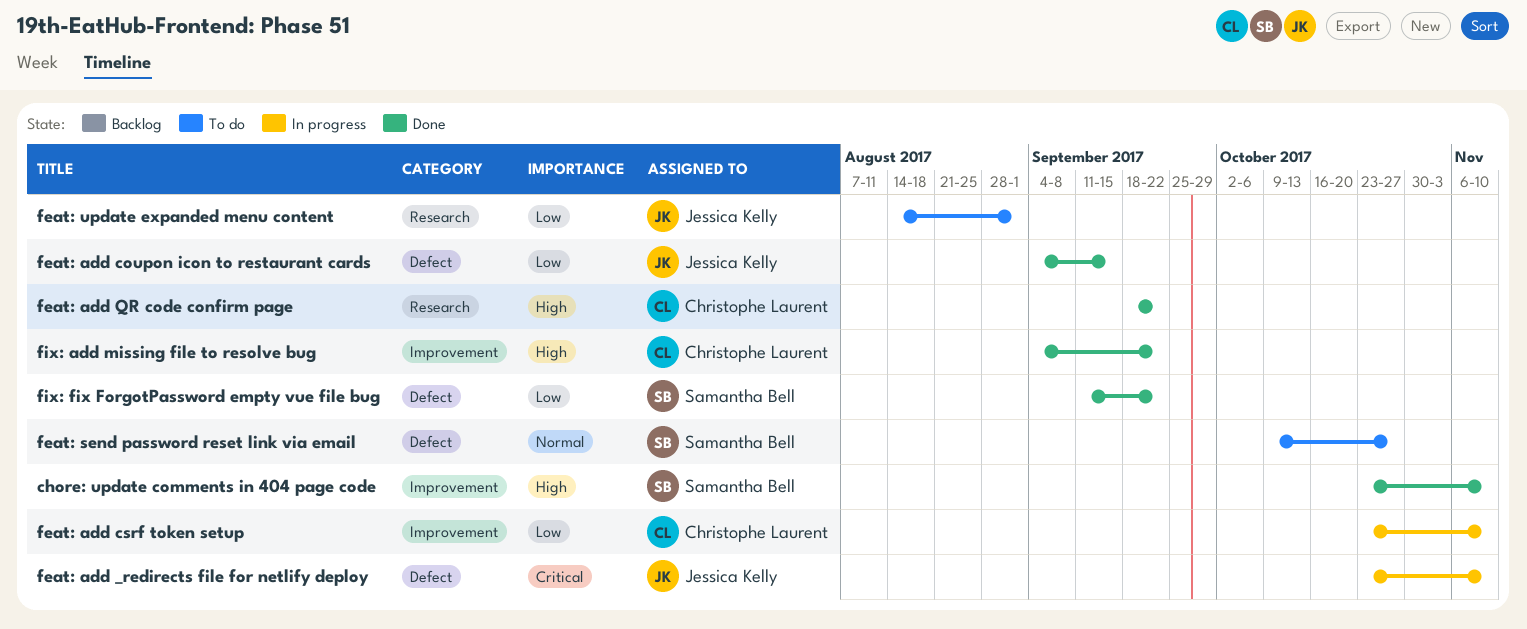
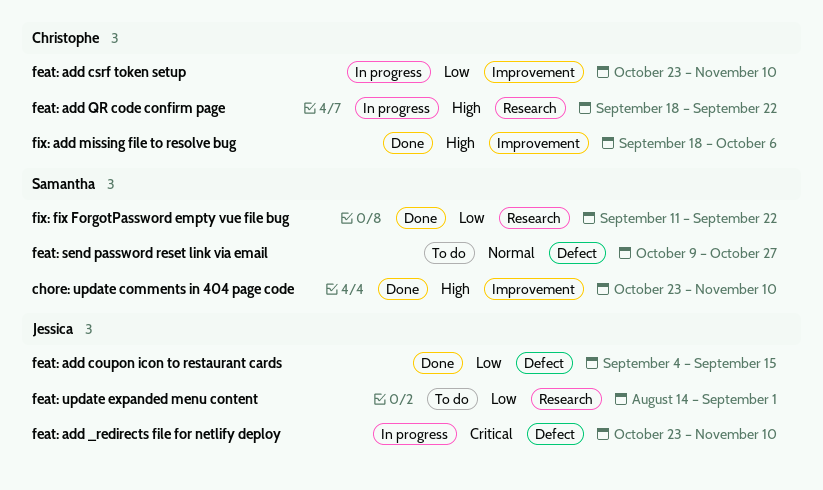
feat: add QR code confirm page, status: Done -> In progress
fix: add missing file to resolve bug, start: Sep 4 -> Sep 18
fix: add missing file to resolve bug, due: Sep 22 -> Oct 6
fix: fix ForgotPassword empty vue file bug, label: Defect -> Research

